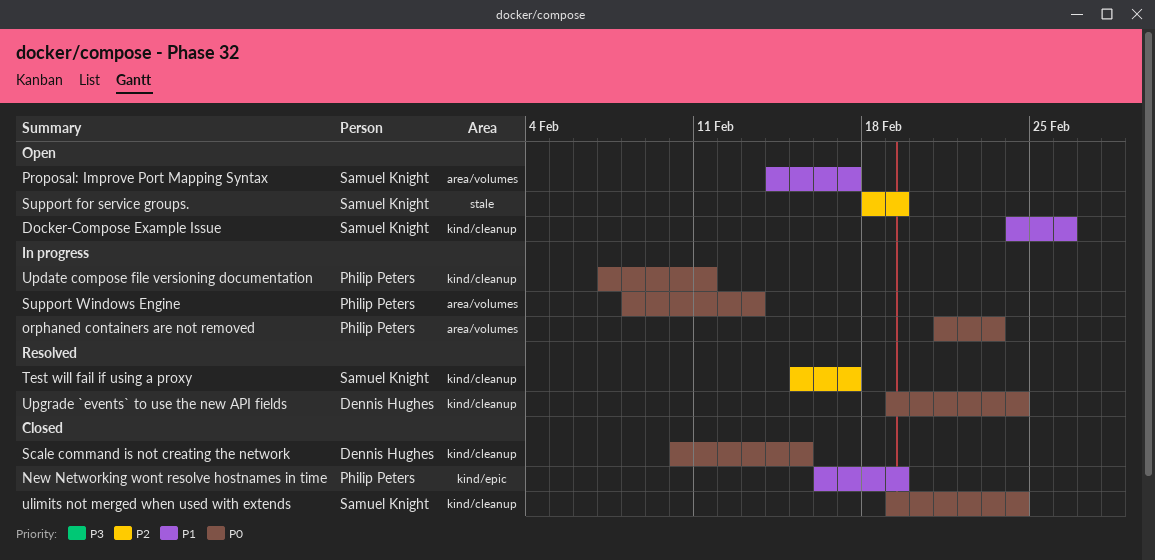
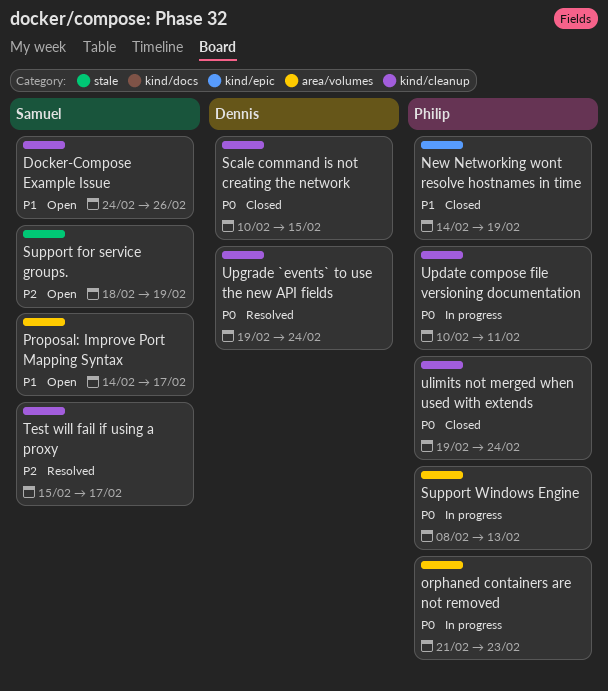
New Networking wont resolve hostnames in time, start: Feb 16 -> Feb 14
ulimits not merged when used with extends, owner: Samuel Knight -> Philip Peters
Update compose file versioning documentation, start: Feb 7 -> Feb 10

